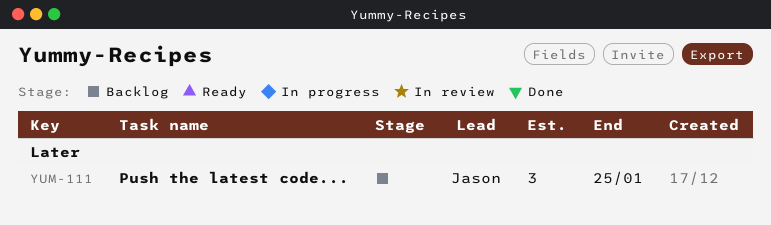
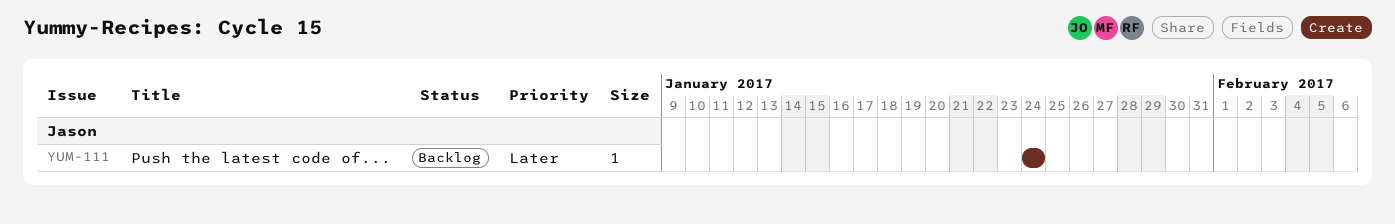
YUM-111, estimate: 3 -> 1
YUM-111, due: Jan 25 -> Jan 24

